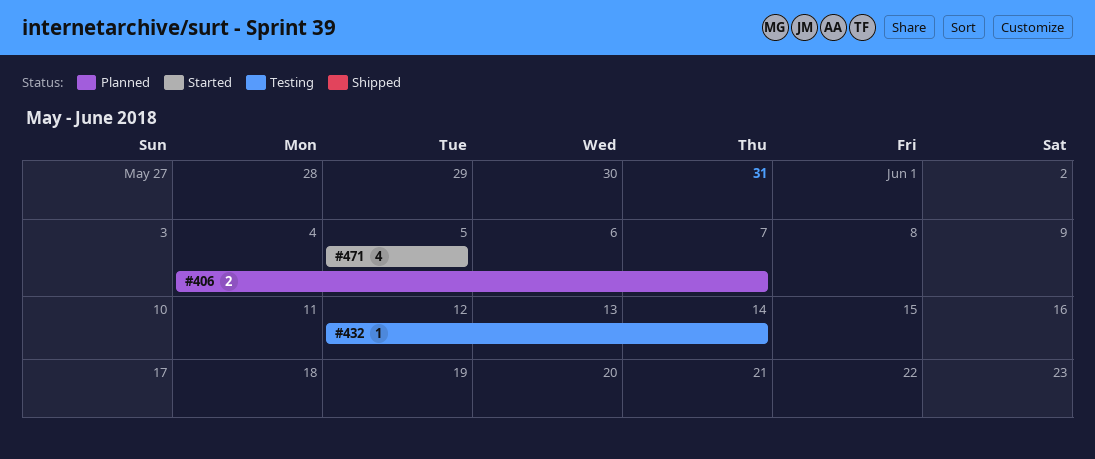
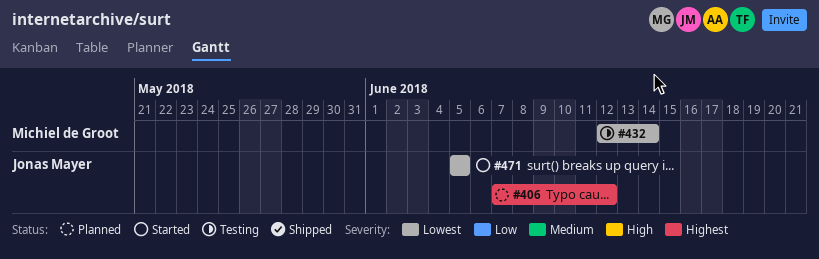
#406, start: Jun 4 -> Jun 7
#406, due: Jun 7 -> Jun 12

